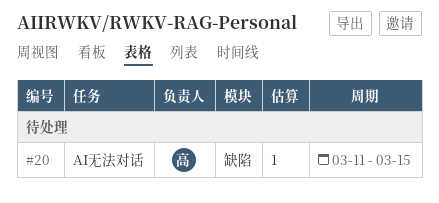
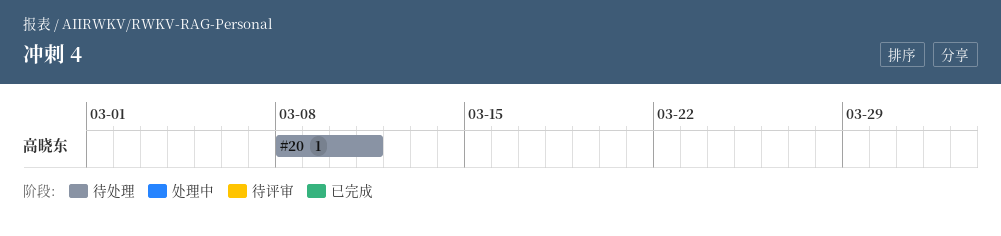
#20, start: Mar 11 -> Mar 8
#20, due: Mar 15 -> Mar 11

